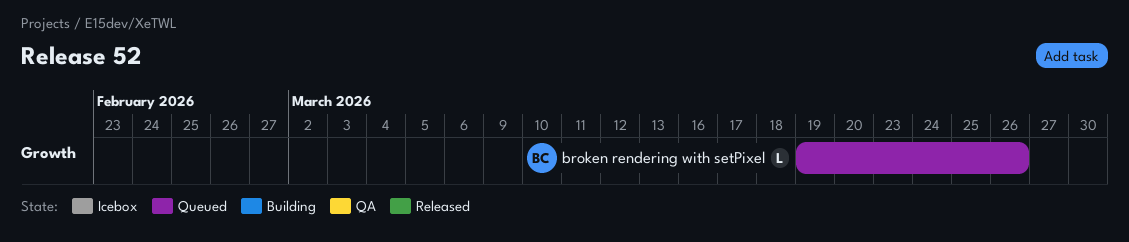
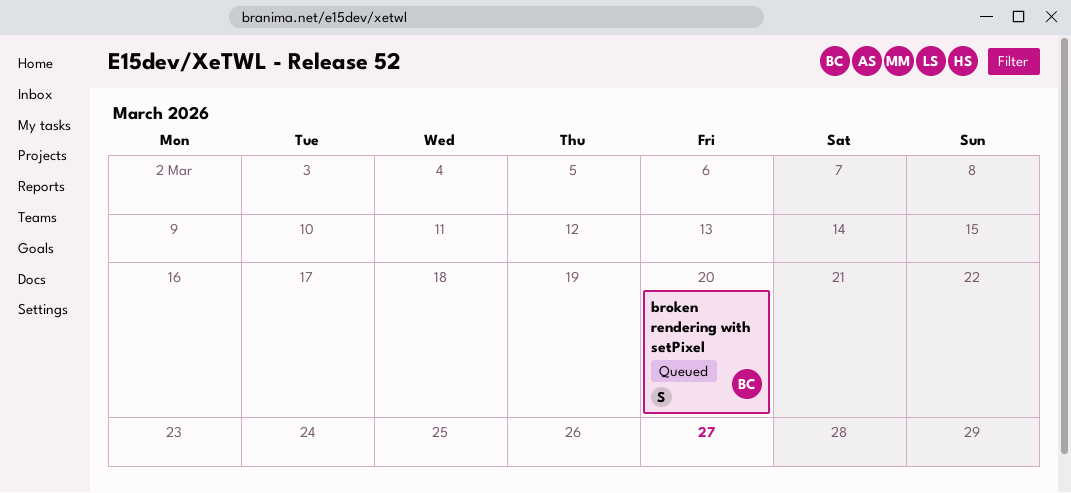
broken rendering with setPixel, estimate: L -> S
broken rendering with setPixel, due: Mar 26 -> Mar 20

